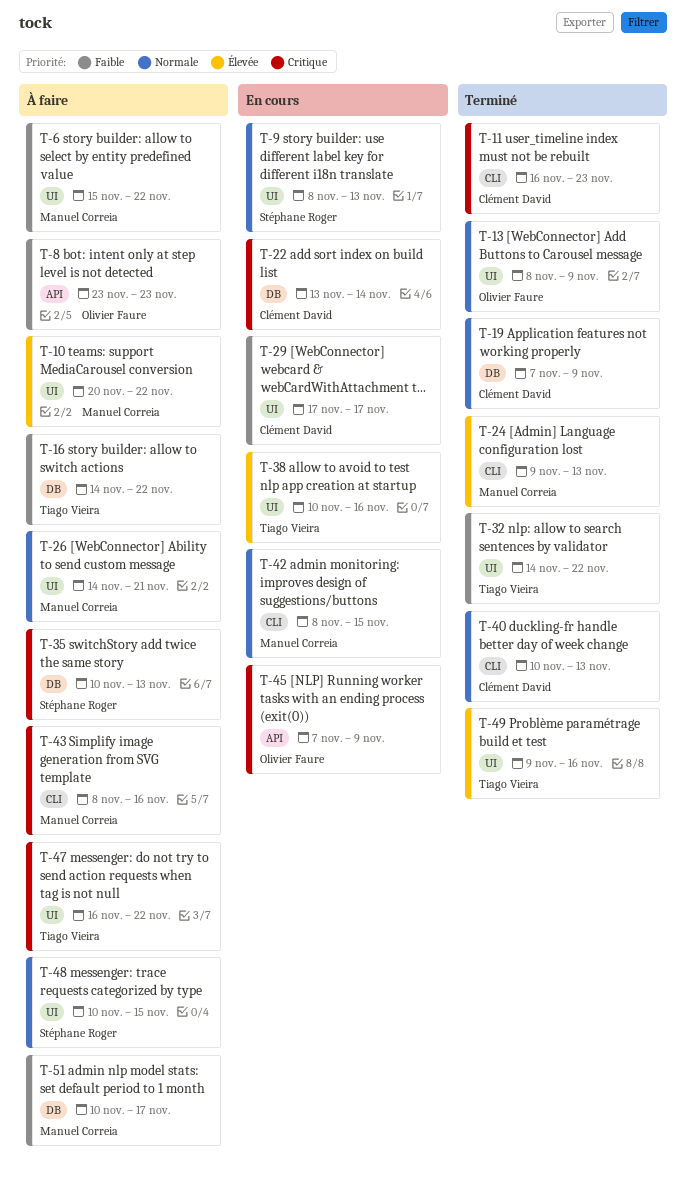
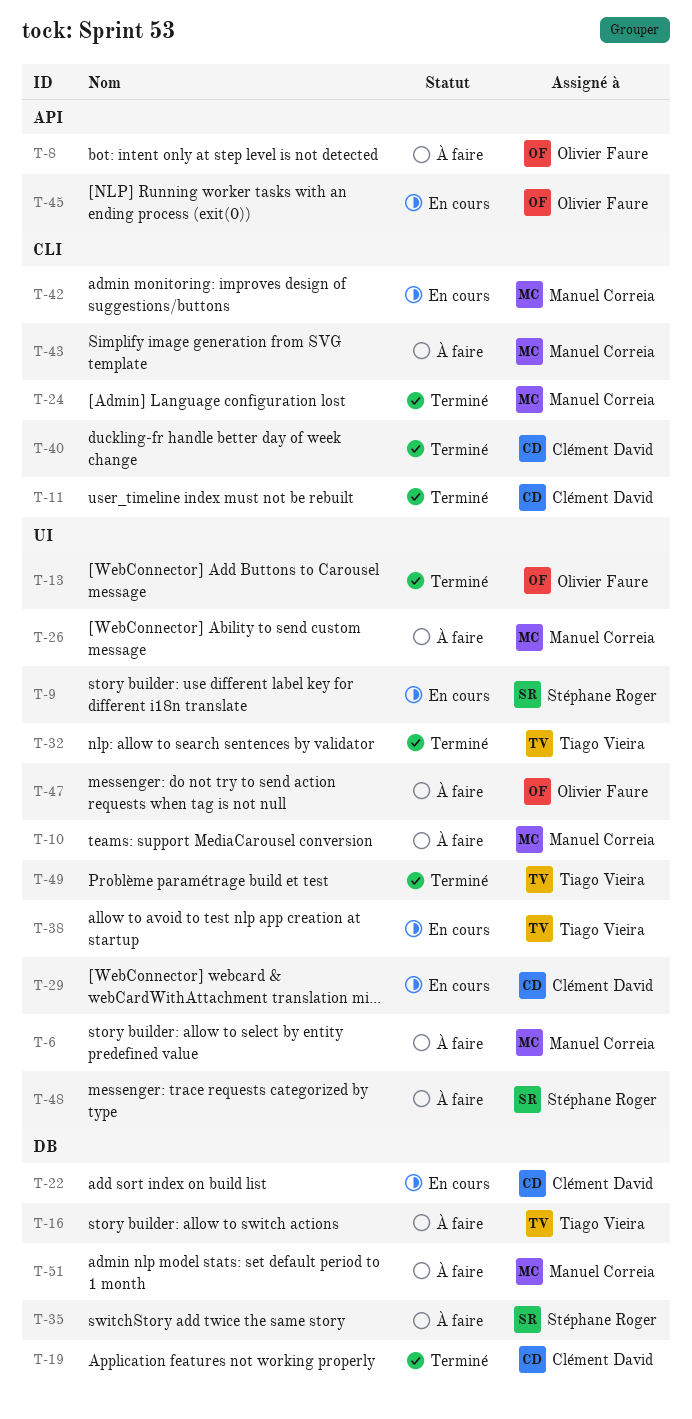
T-47, owner: Tiago Vieira -> Olivier Faure

